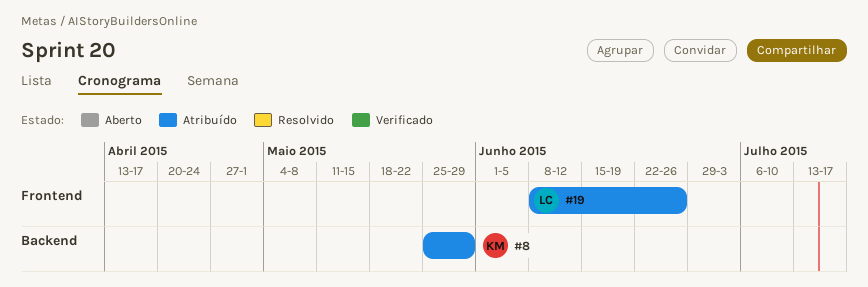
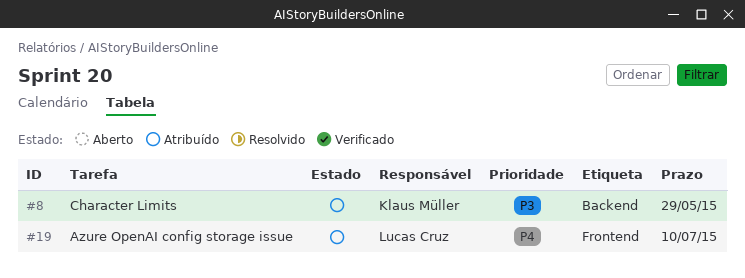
#19, due: Jun 26 -> Jul 10

